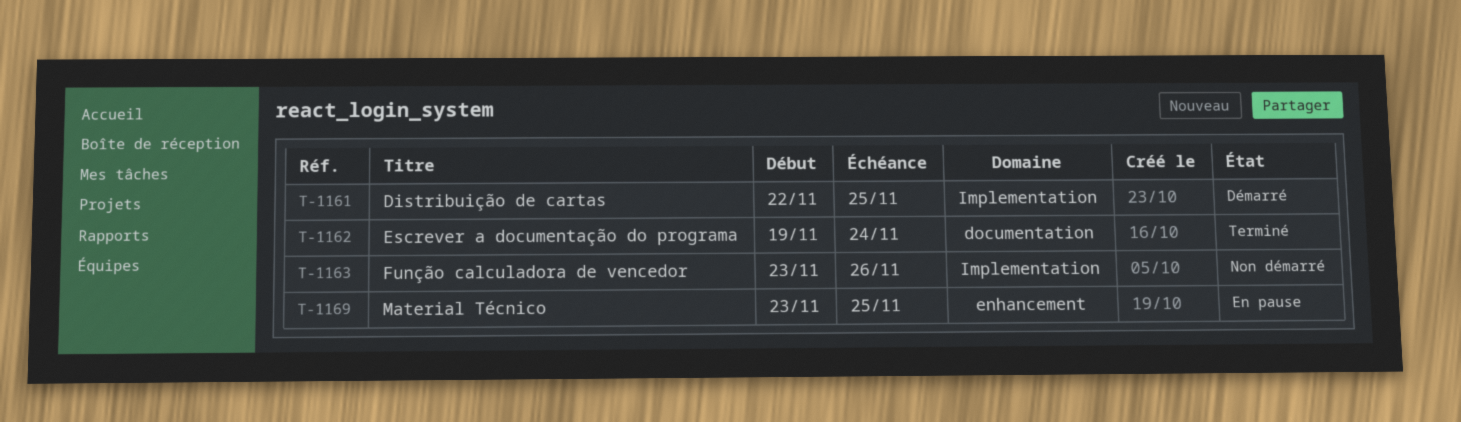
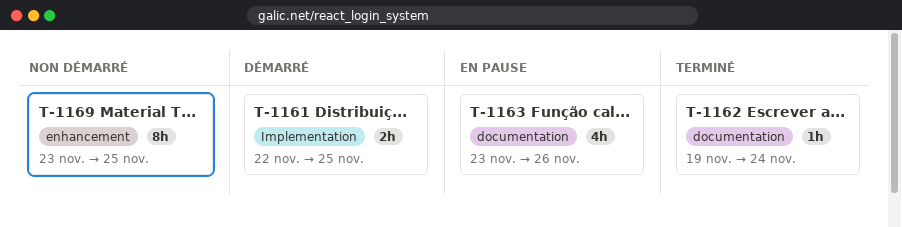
T-1163, status: Non démarré -> En pause
T-1163, label: Implementation -> documentation
T-1169, status: En pause -> Non démarré

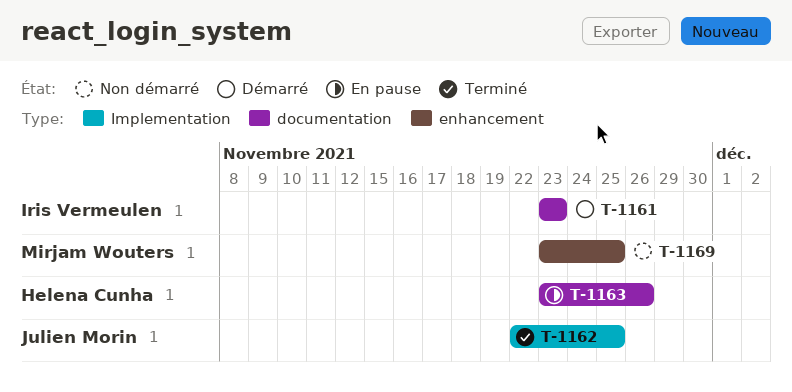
T-1161, label: Implementation -> documentation
T-1161, start: Nov 22 -> Nov 23
T-1161, due: Nov 25 -> Nov 23
T-1162, label: documentation -> Implementation
T-1162, start: Nov 19 -> Nov 22
T-1162, due: Nov 24 -> Nov 25

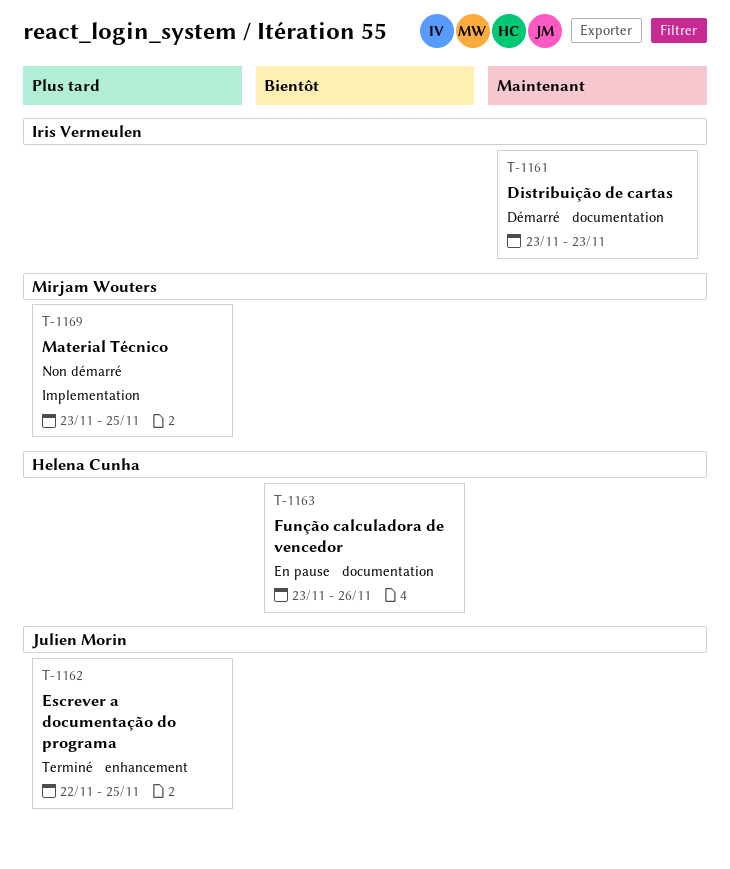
T-1162, label: Implementation -> enhancement
T-1169, label: enhancement -> Implementation

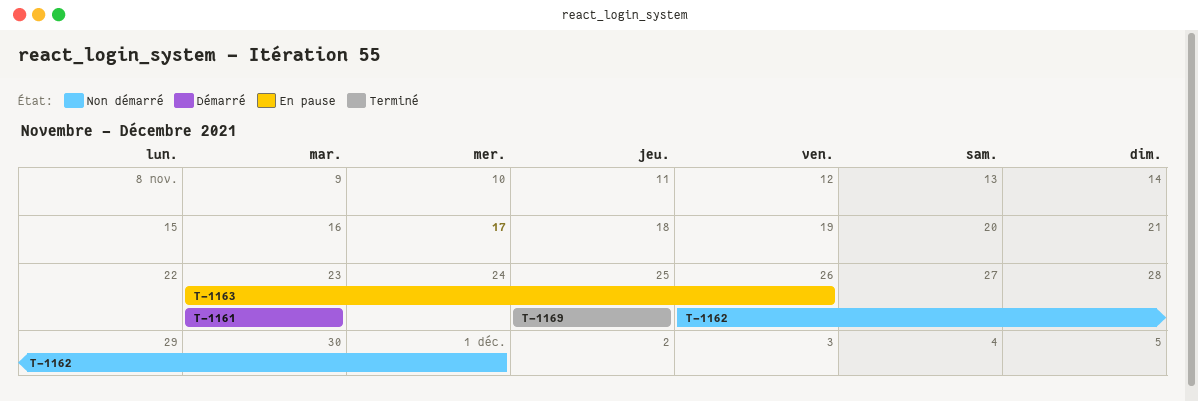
T-1162, status: Terminé -> Non démarré
T-1162, start: Nov 22 -> Nov 26
T-1162, due: Nov 25 -> Dec 1
T-1169, status: Non démarré -> Terminé
T-1169, start: Nov 23 -> Nov 25

